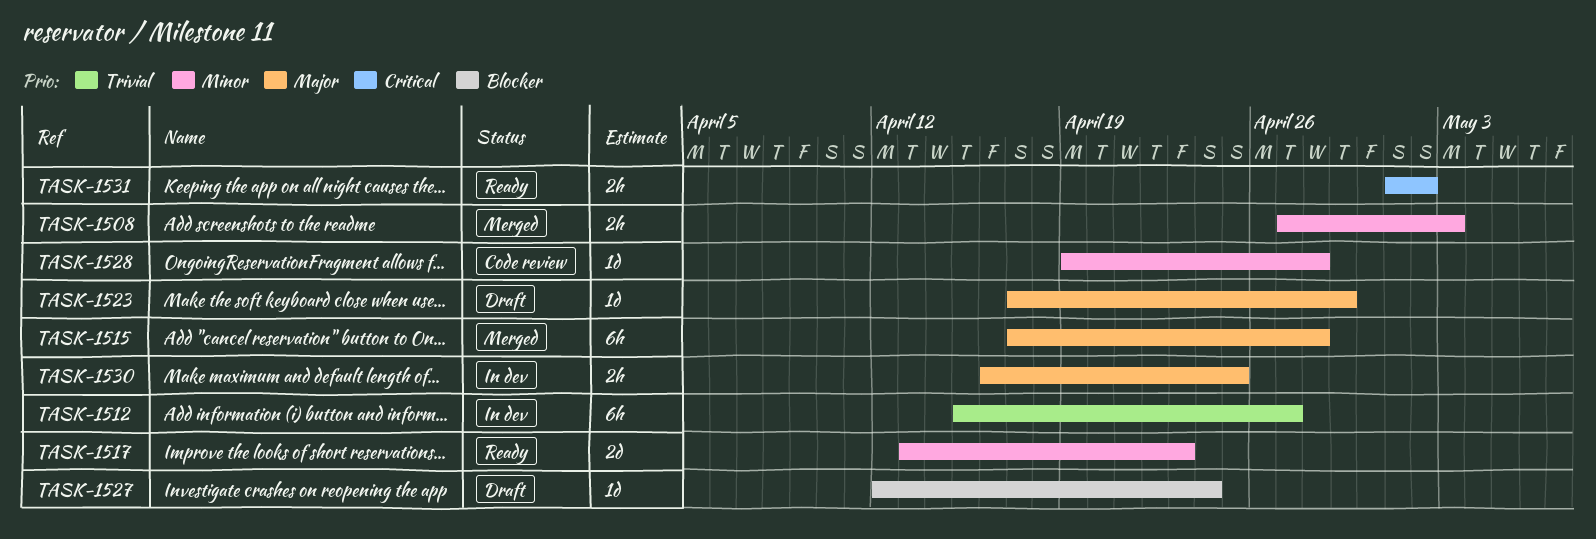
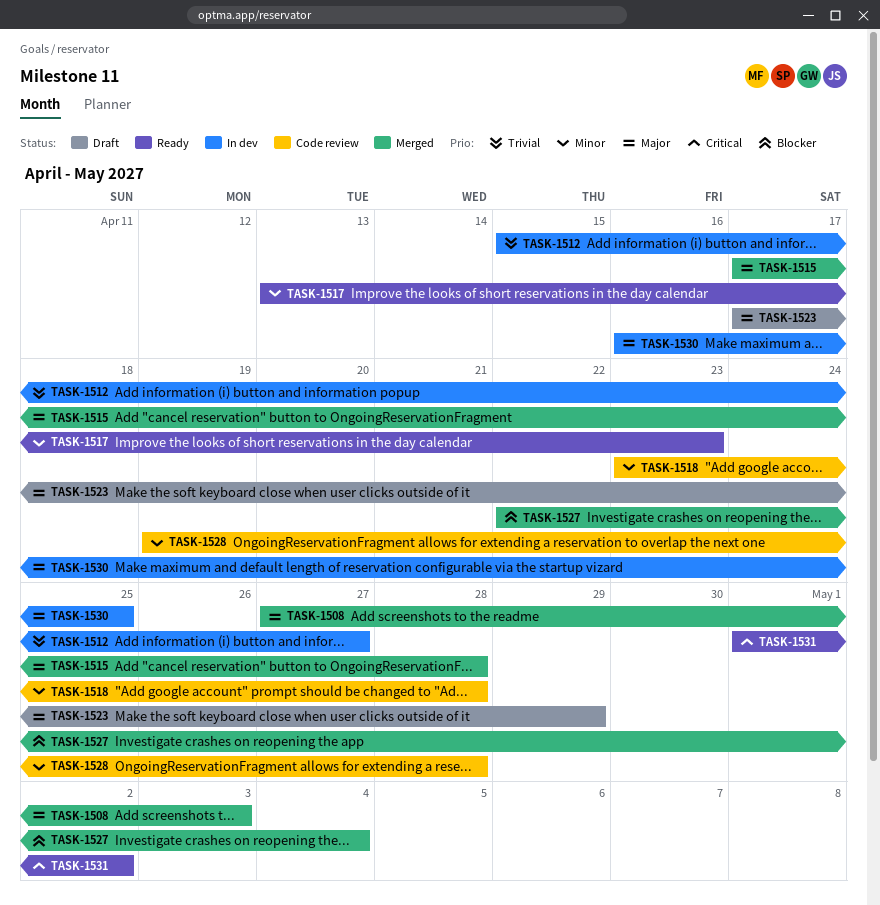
TASK-1508, priority: Minor -> Major
TASK-1518: none -> present
TASK-1527, status: Draft -> Merged
TASK-1527, start: Apr 12 -> Apr 22
TASK-1527, due: Apr 24 -> May 4

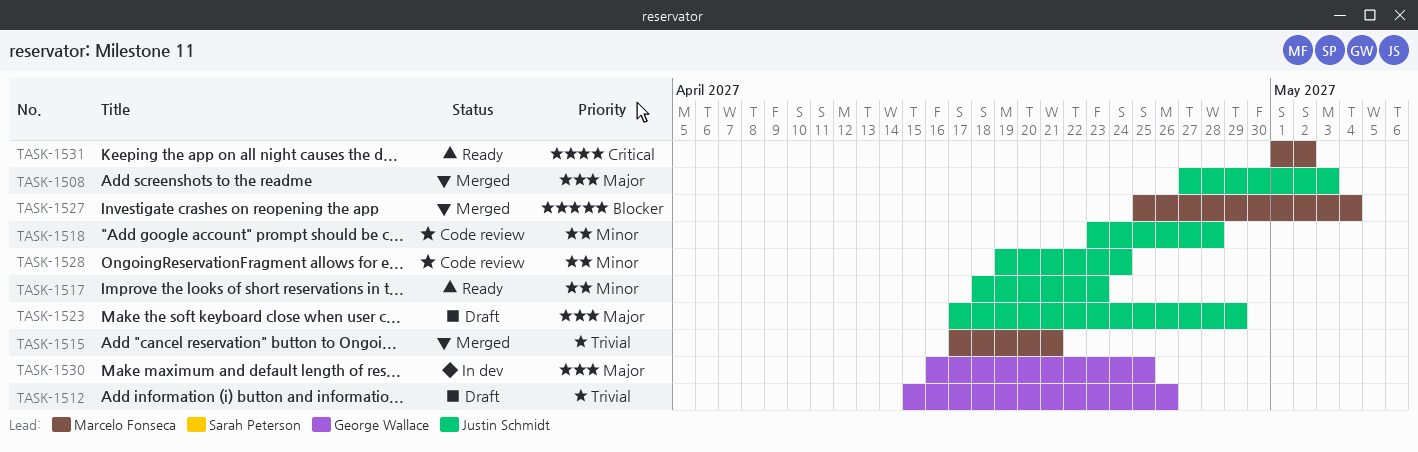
TASK-1512, status: In dev -> Draft
TASK-1512, due: Apr 27 -> Apr 26
TASK-1515, priority: Major -> Trivial
TASK-1515, due: Apr 28 -> Apr 21
TASK-1517, start: Apr 13 -> Apr 18
TASK-1527, start: Apr 22 -> Apr 25
TASK-1528, due: Apr 28 -> Apr 24

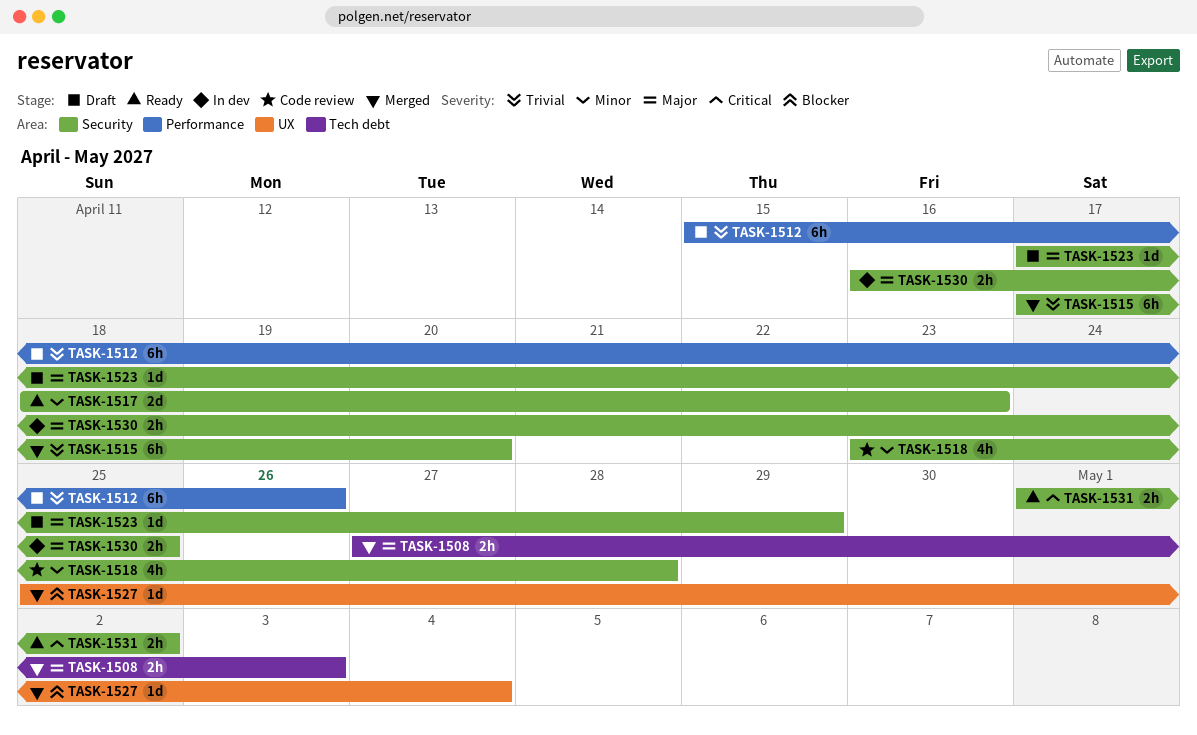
TASK-1515, due: Apr 21 -> Apr 20
TASK-1528: present -> none

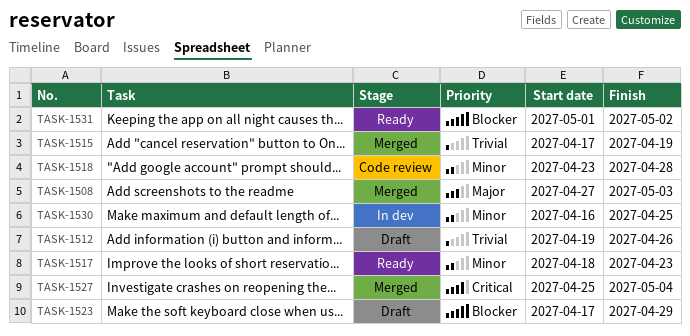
TASK-1512, start: Apr 15 -> Apr 19
TASK-1515, due: Apr 20 -> Apr 19
TASK-1523, priority: Major -> Blocker
TASK-1527, priority: Blocker -> Critical
TASK-1530, priority: Major -> Minor
TASK-1531, priority: Critical -> Blocker

